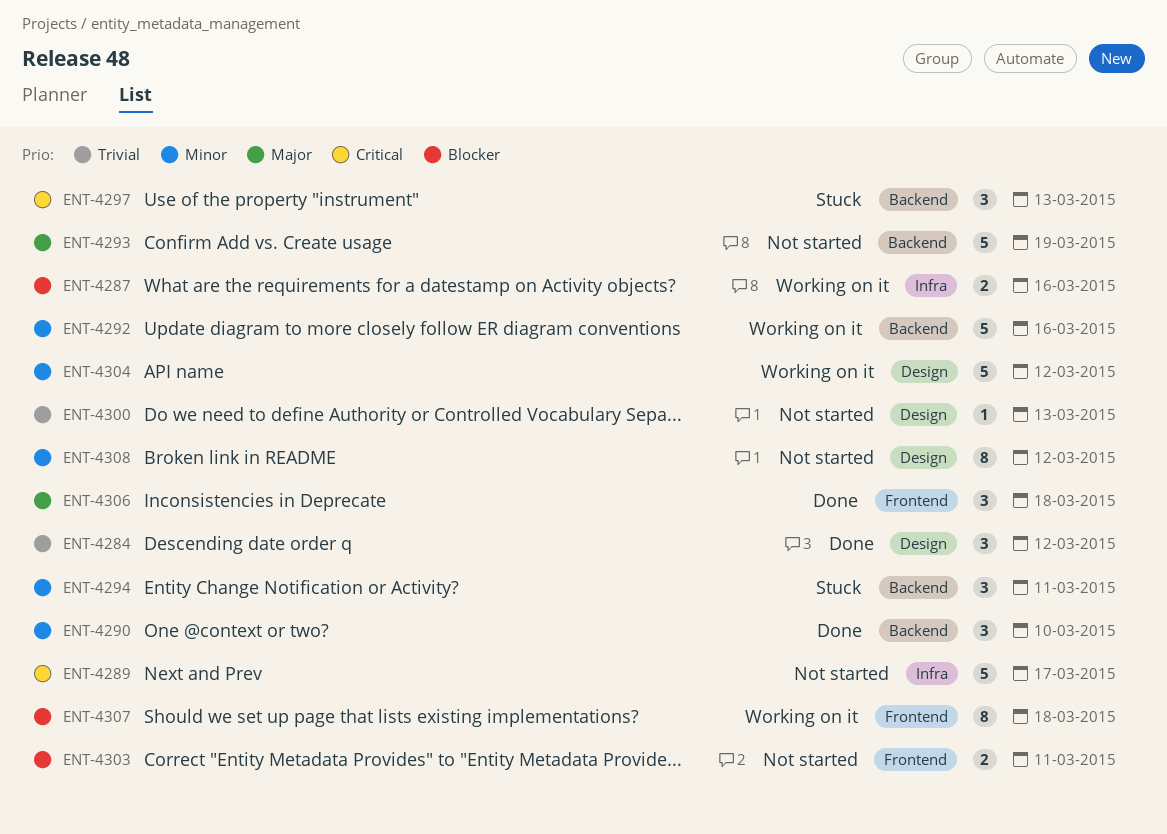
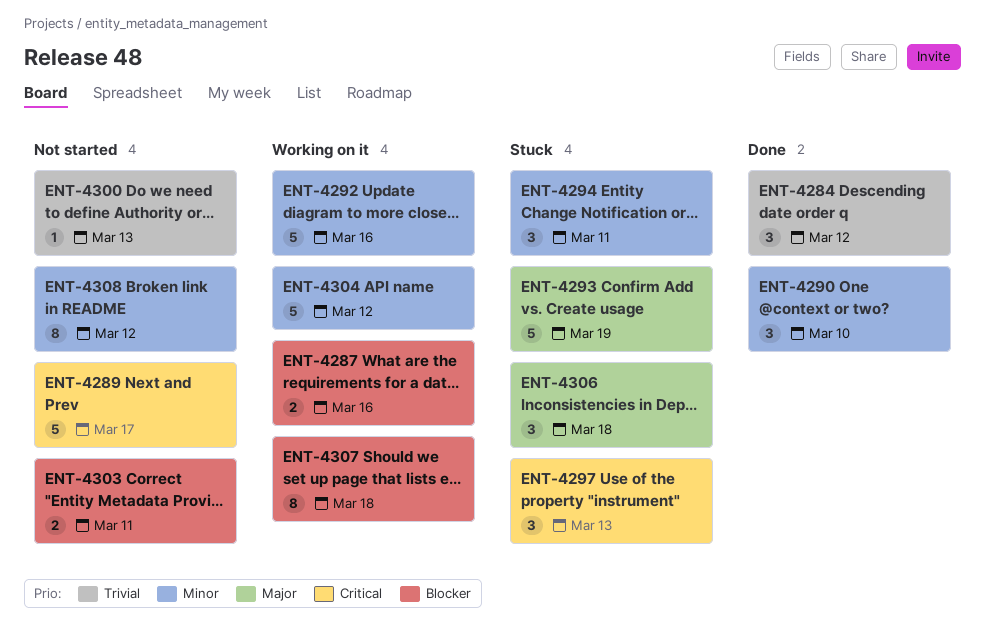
ENT-4293, status: Not started -> Stuck
ENT-4306, status: Done -> Stuck

